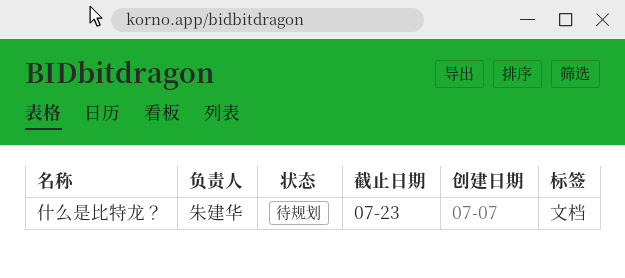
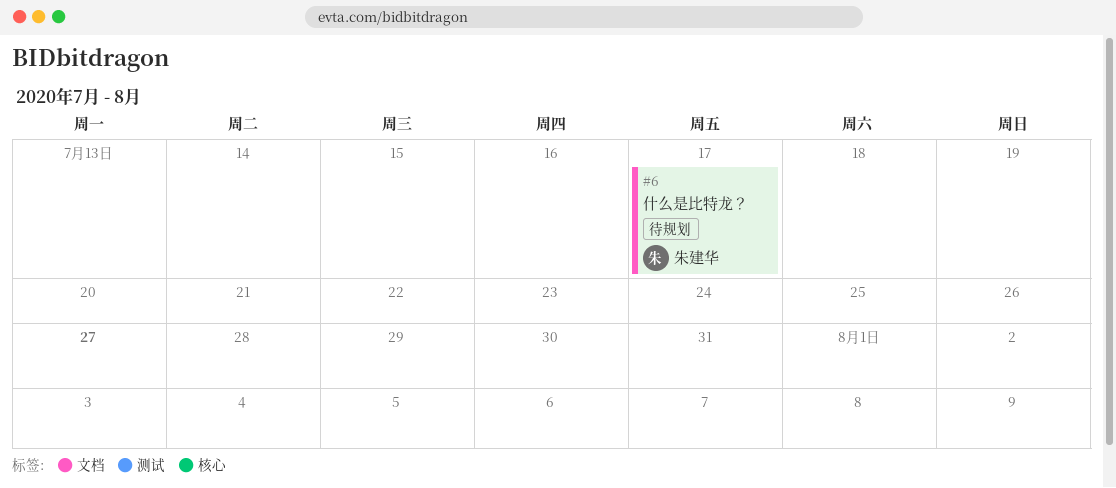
什么是比特龙？, due: Jul 23 -> Jul 17

